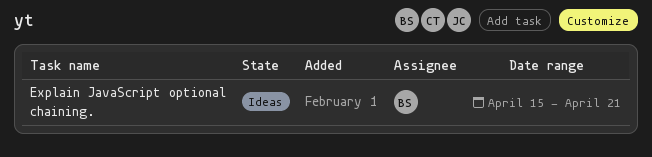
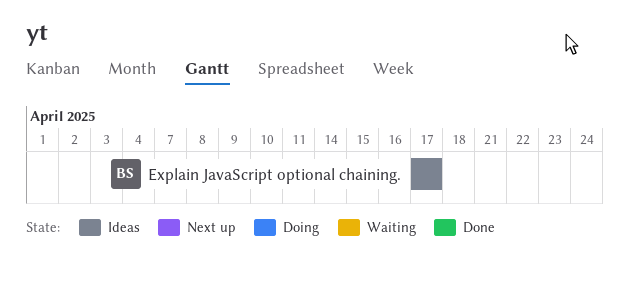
Explain JavaScript optional chaining., start: Apr 15 -> Apr 17
Explain JavaScript optional chaining., due: Apr 21 -> Apr 17

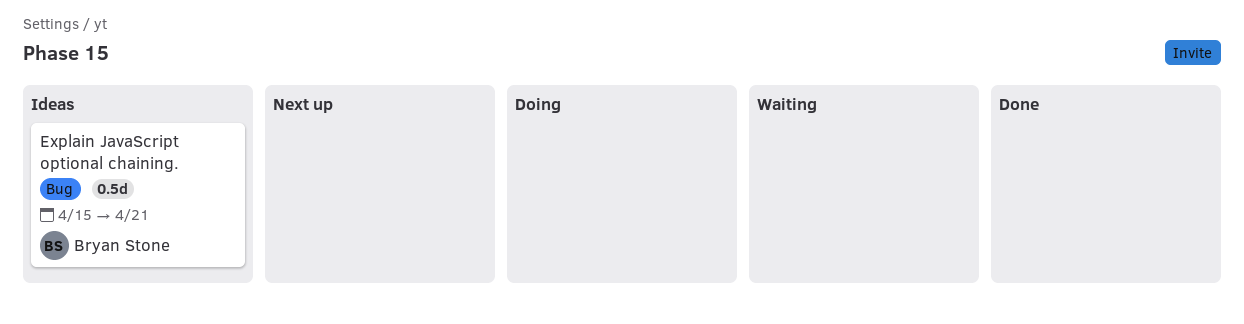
Explain JavaScript optional chaining., start: Apr 17 -> Apr 15
Explain JavaScript optional chaining., due: Apr 17 -> Apr 21

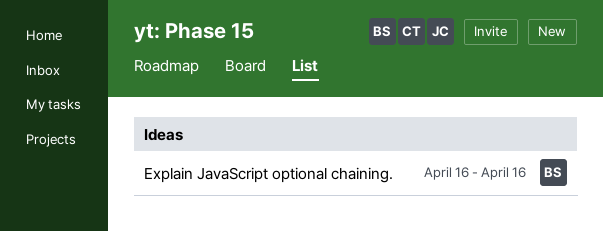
Explain JavaScript optional chaining., start: Apr 15 -> Apr 16
Explain JavaScript optional chaining., due: Apr 21 -> Apr 16

